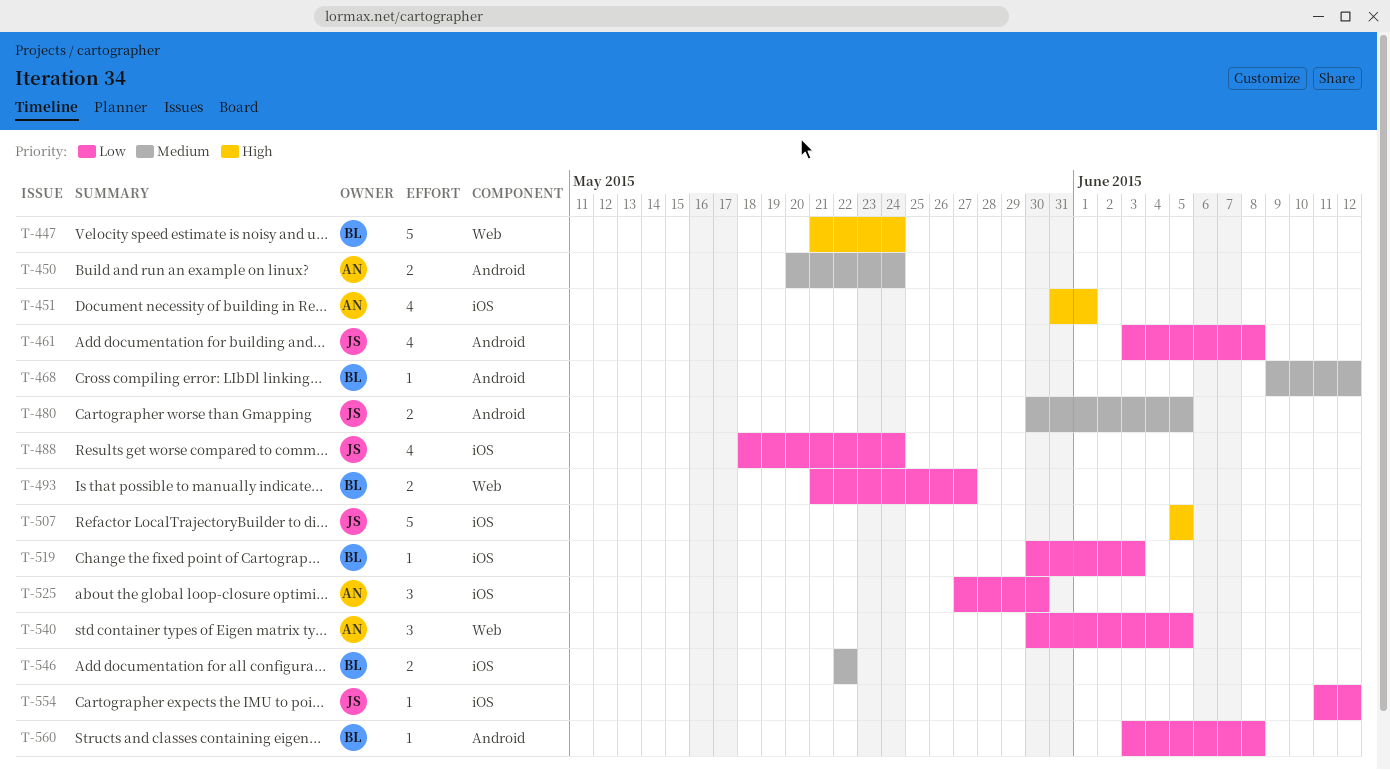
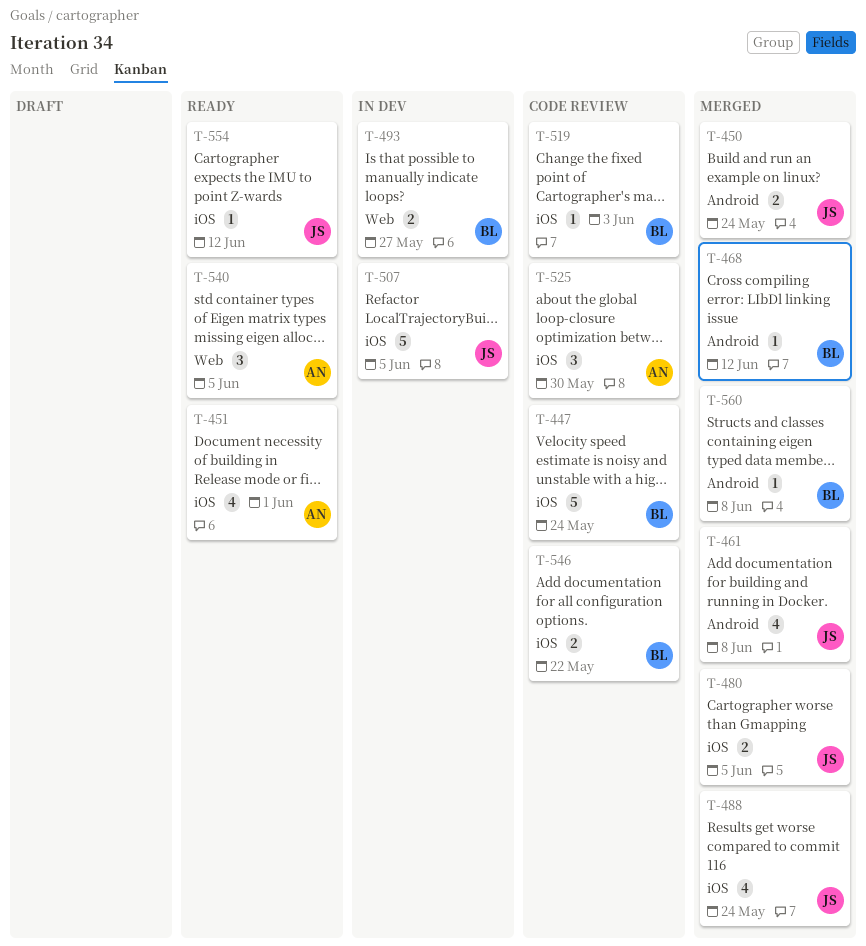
T-447, label: Web -> iOS
T-450, owner: AN -> JS
T-480, label: Android -> iOS

